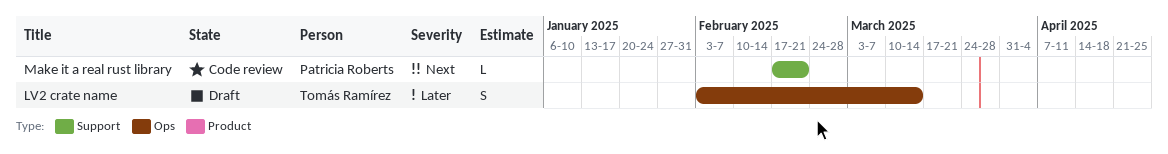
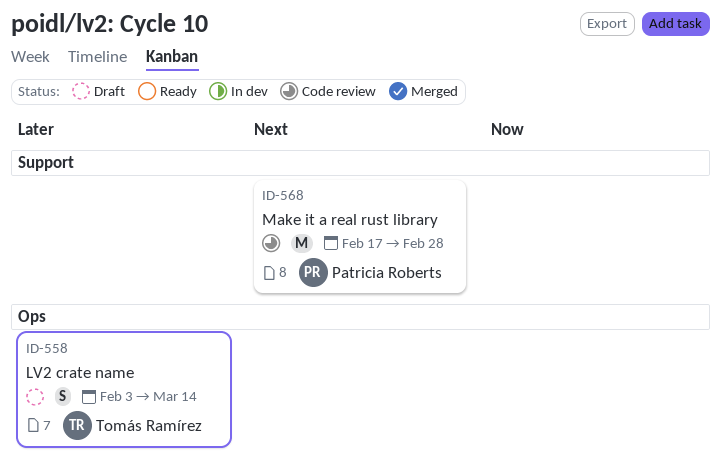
Make it a real rust library, estimate: L -> M
Make it a real rust library, due: Feb 21 -> Feb 28

